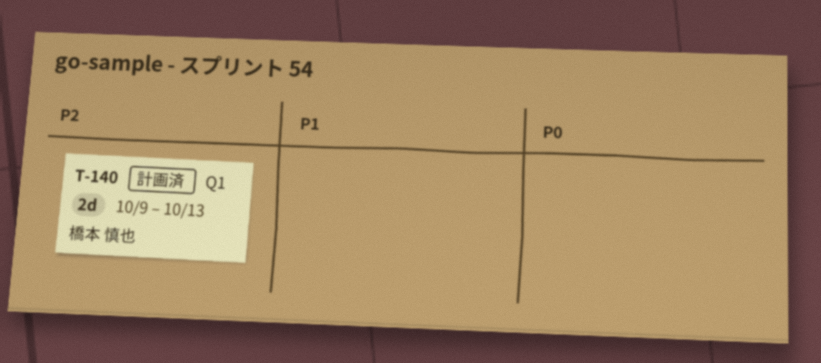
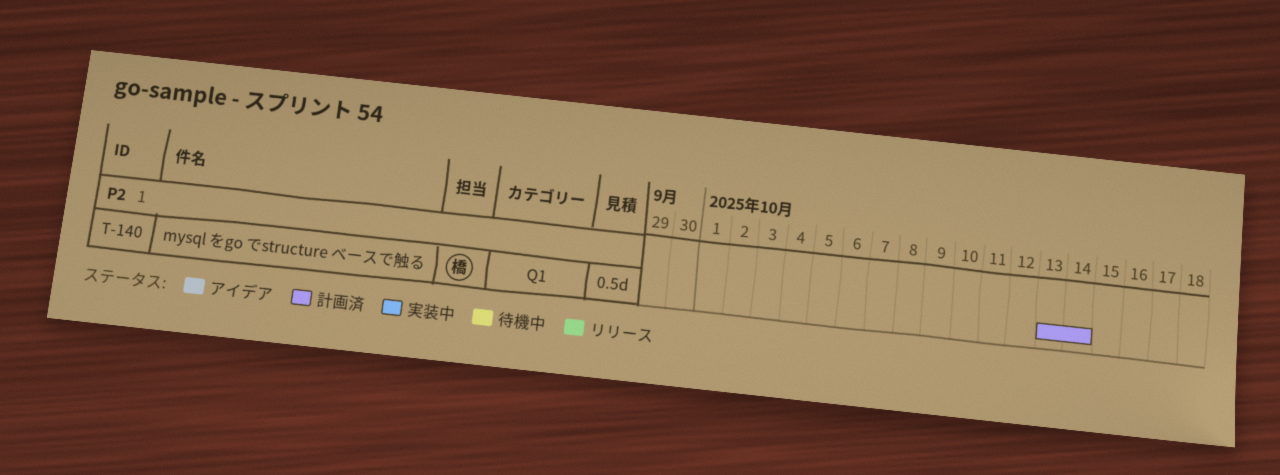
T-140, estimate: 2d -> 0.5d
T-140, start: Oct 9 -> Oct 13
T-140, due: Oct 13 -> Oct 14

